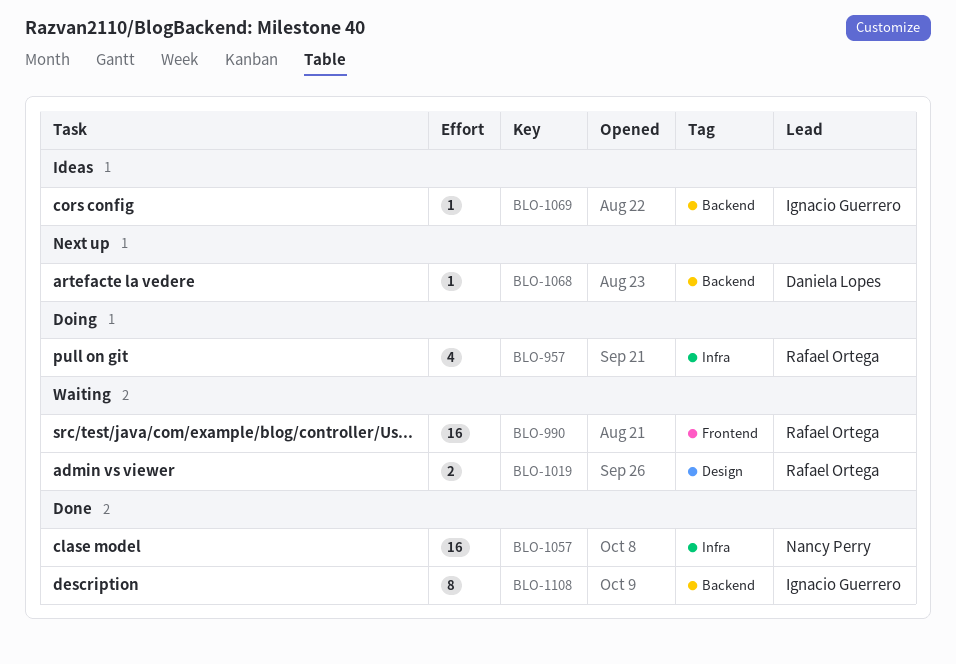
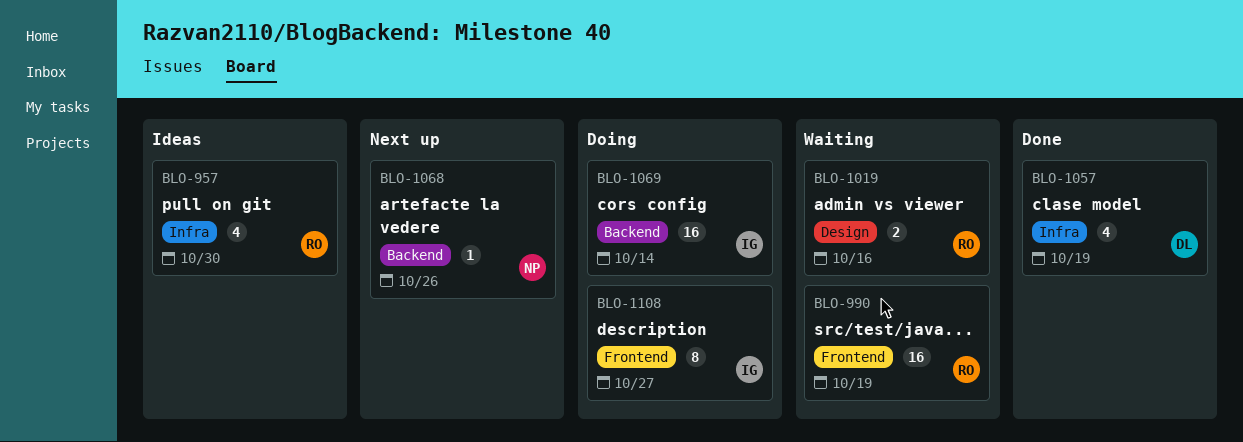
BLO-957, status: Doing -> Ideas
BLO-1057, owner: Nancy Perry -> Daniela Lopes
BLO-1057, estimate: 16 -> 4
BLO-1068, owner: Daniela Lopes -> Nancy Perry
BLO-1069, status: Ideas -> Doing
BLO-1069, estimate: 1 -> 16
BLO-1108, status: Done -> Doing
BLO-1108, label: Backend -> Frontend

